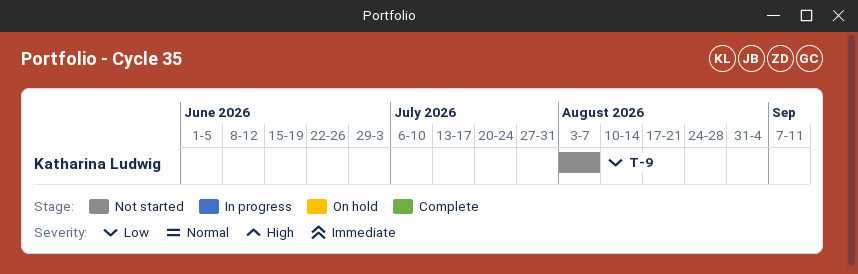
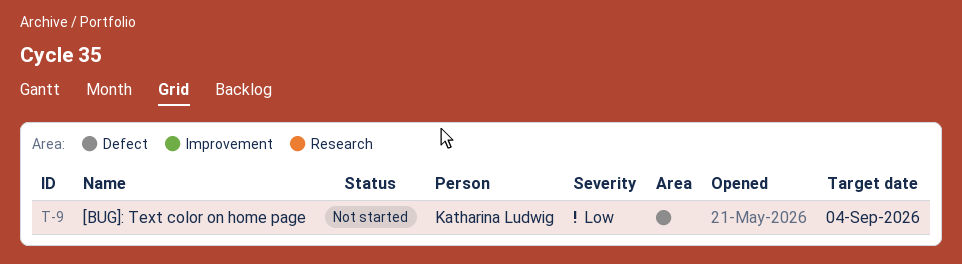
T-9, due: Aug 7 -> Sep 4

